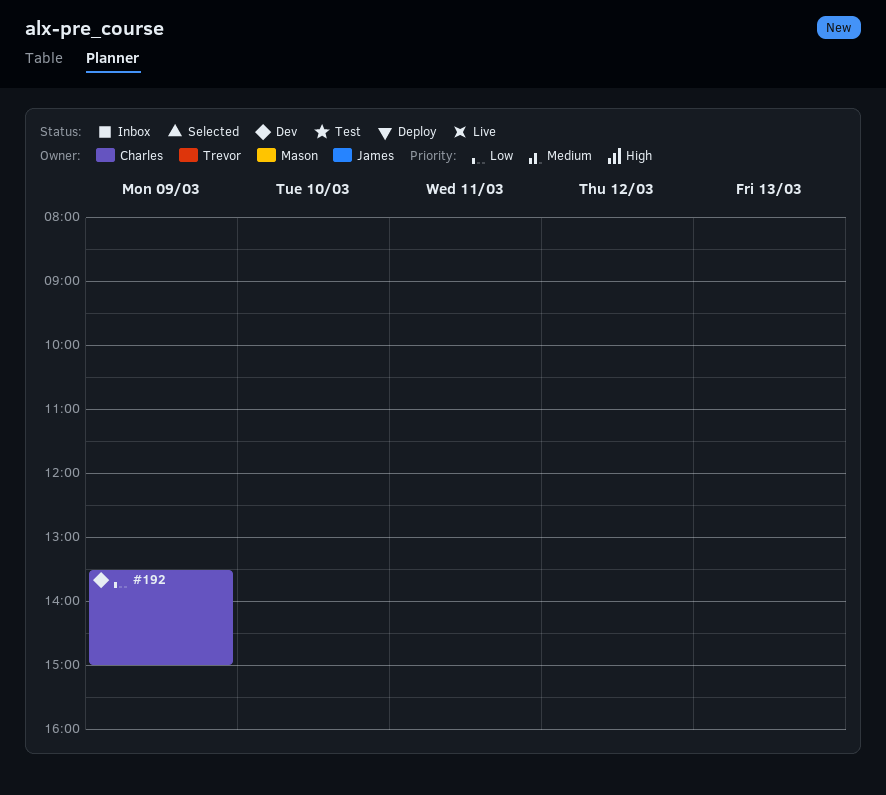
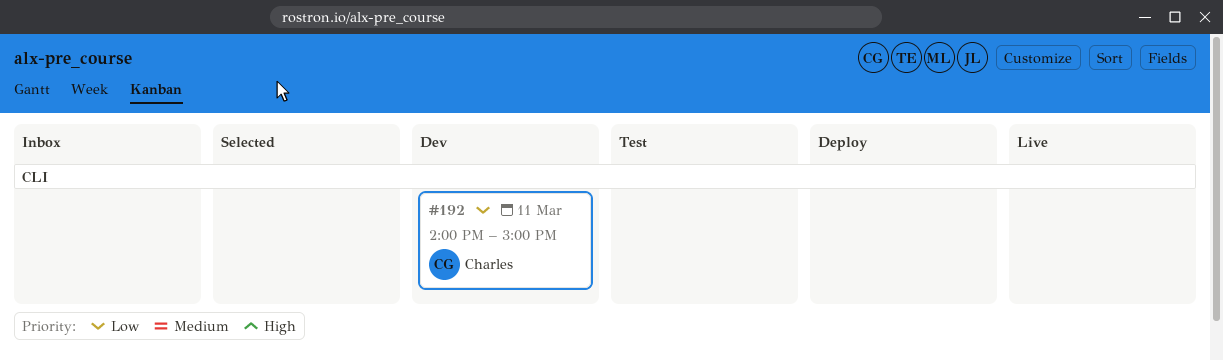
#192, day: Mar 9 -> Mar 11
#192, begins: 13:30 -> 14:00

